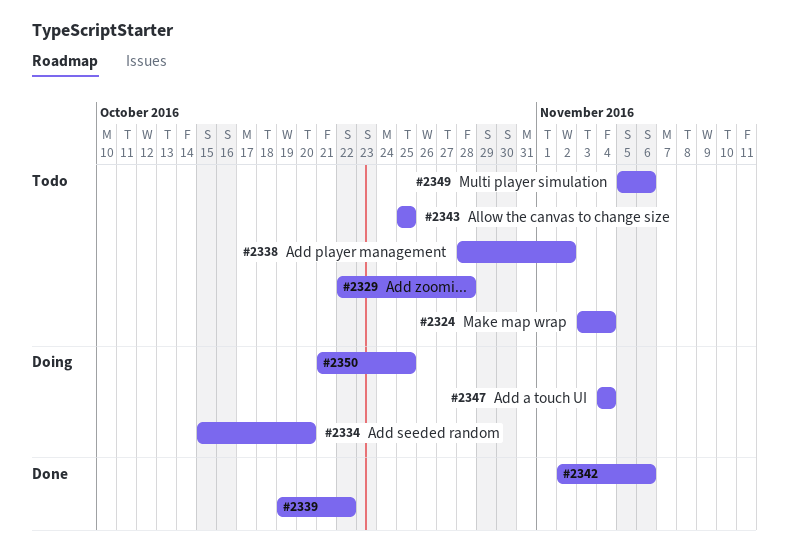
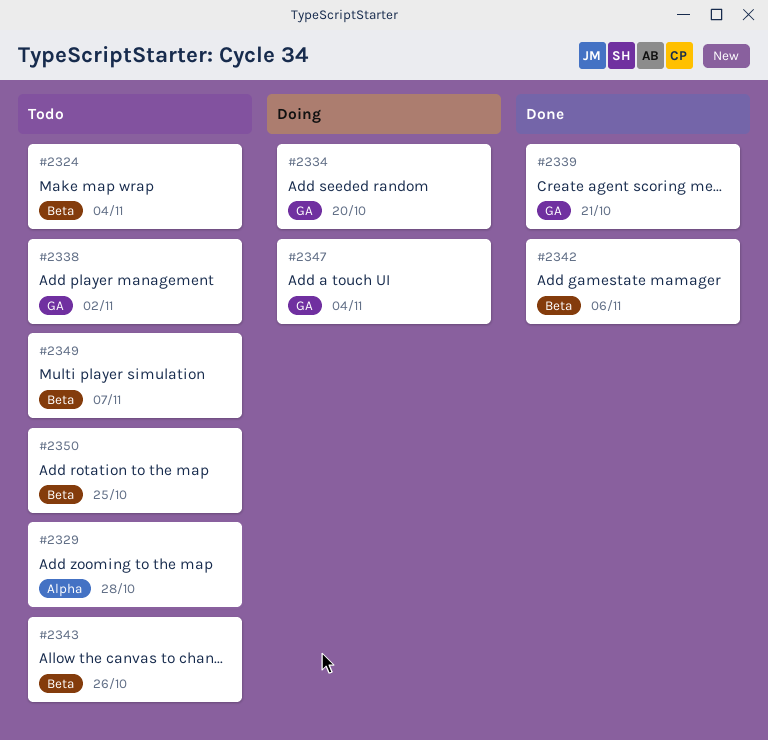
#2339, due: Oct 22 -> Oct 21
#2343, due: Oct 25 -> Oct 26
#2349, due: Nov 6 -> Nov 7
#2350, status: Doing -> Todo

